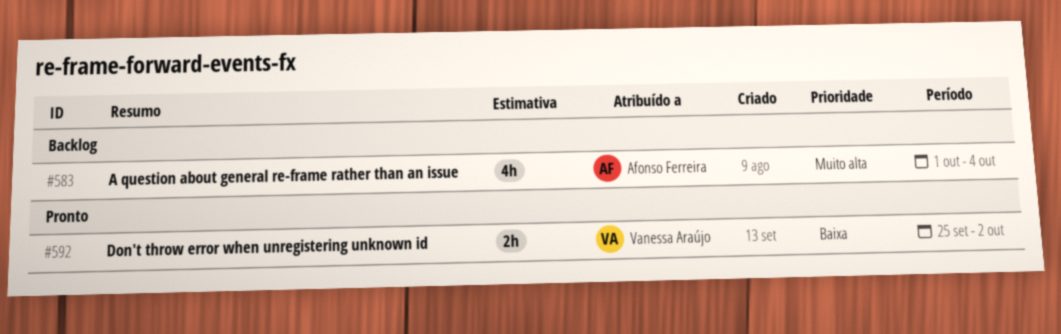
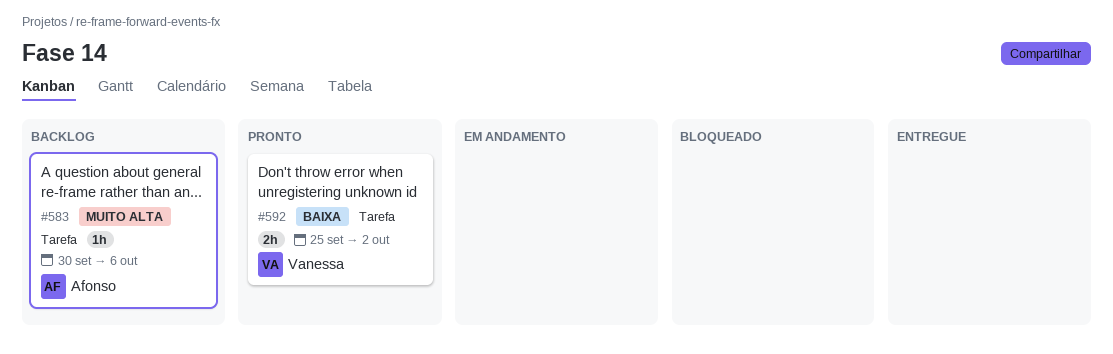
#583, estimate: 4h -> 1h
#583, start: Oct 1 -> Sep 30
#583, due: Oct 4 -> Oct 6

